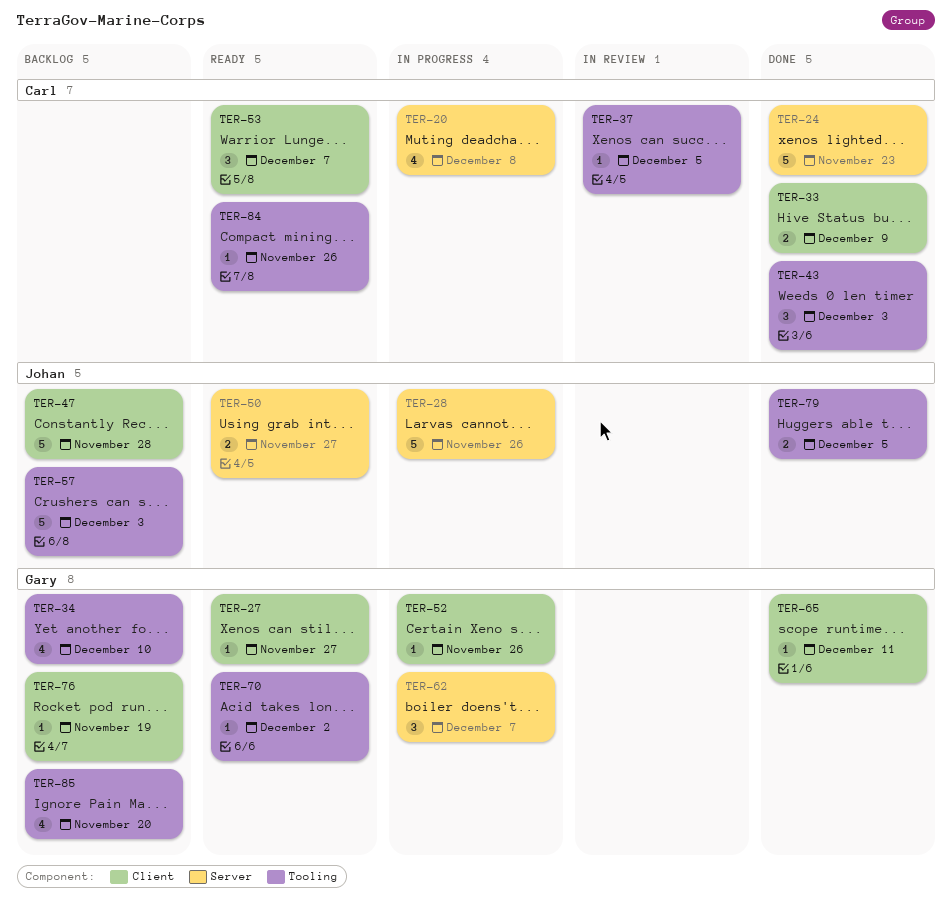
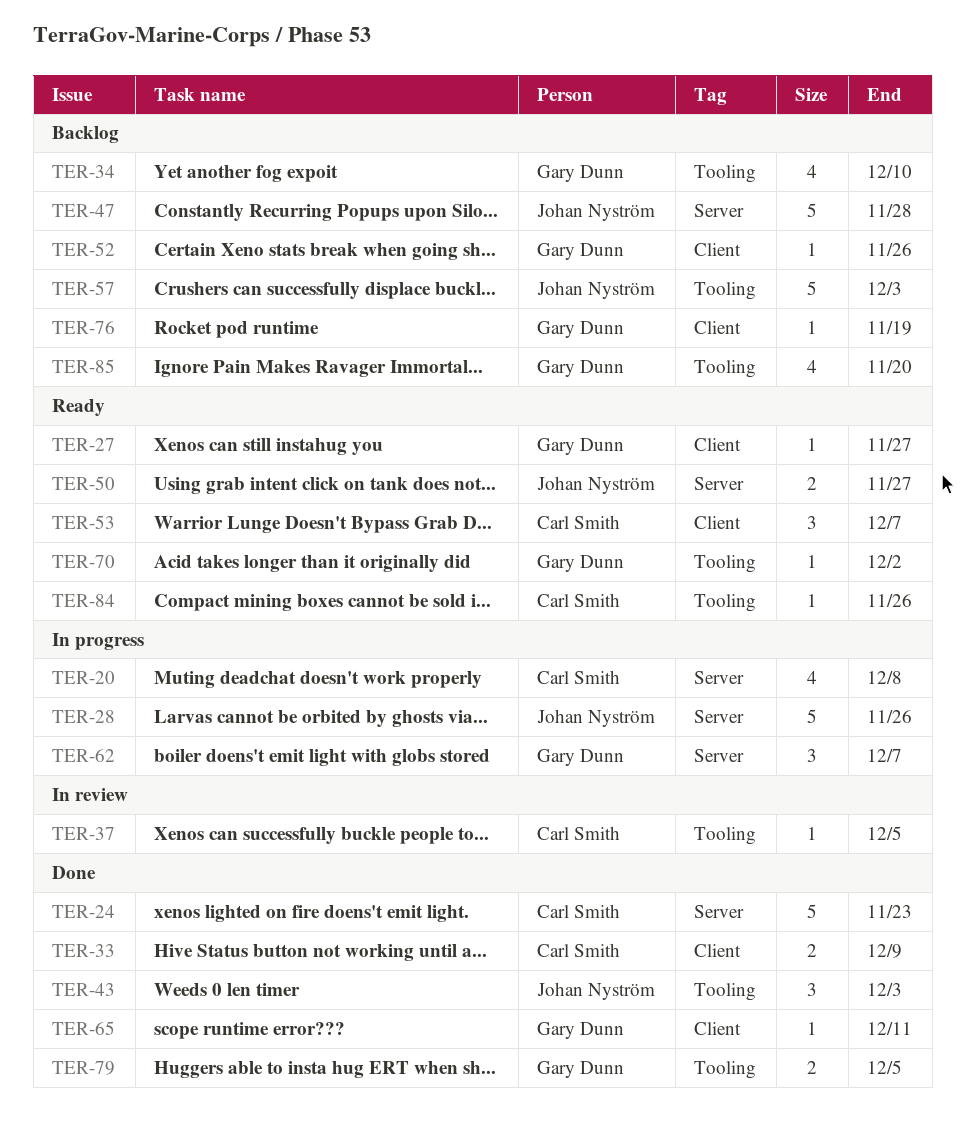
TER-43, owner: Carl Smith -> Johan Nyström
TER-47, label: Client -> Server
TER-52, status: In progress -> Backlog
TER-79, owner: Johan Nyström -> Gary Dunn

